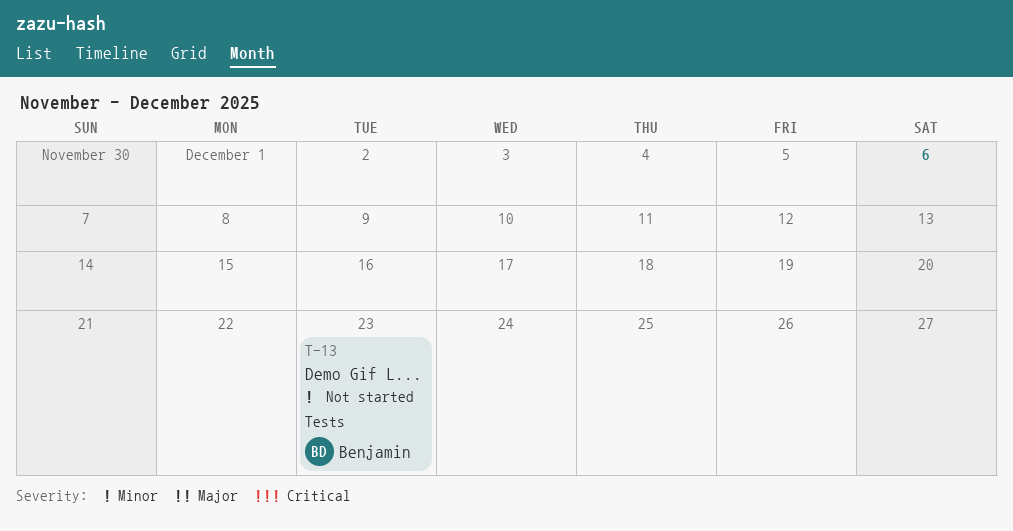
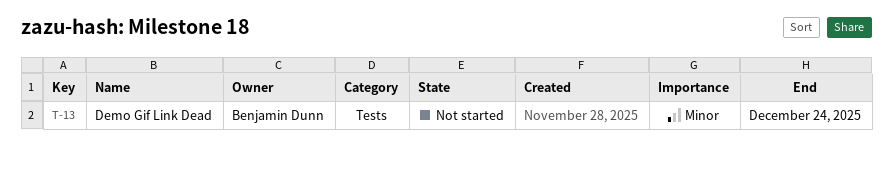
T-13, due: Dec 23 -> Dec 24

